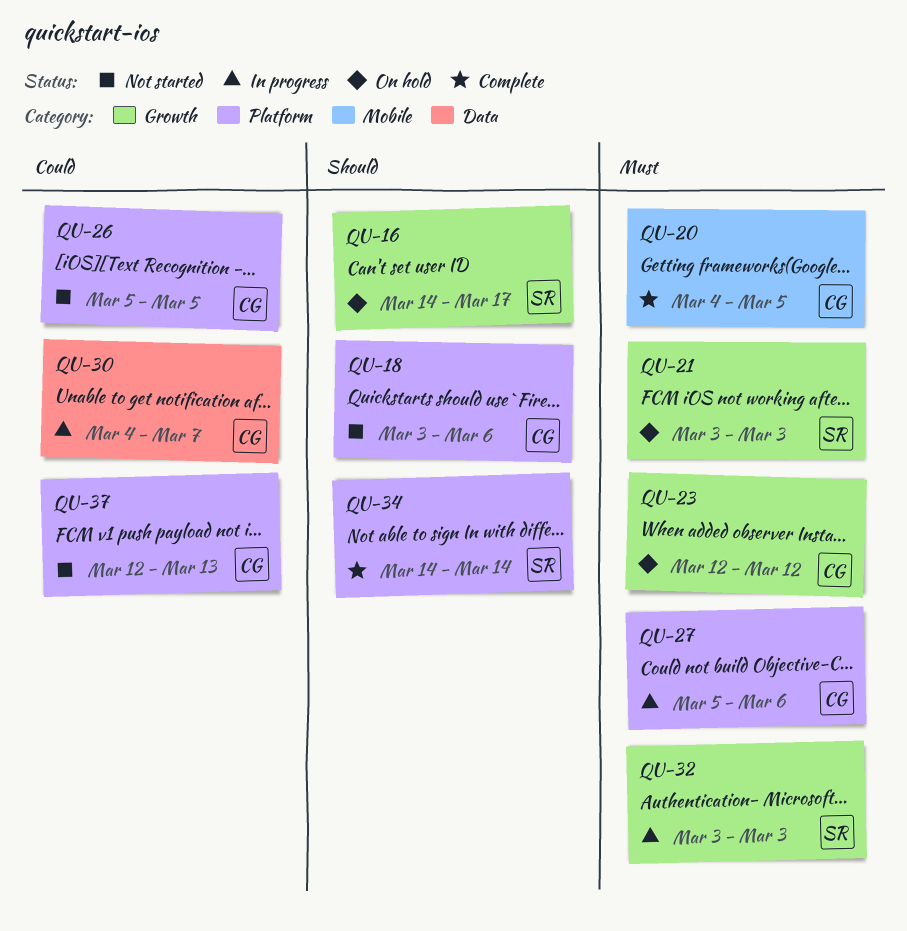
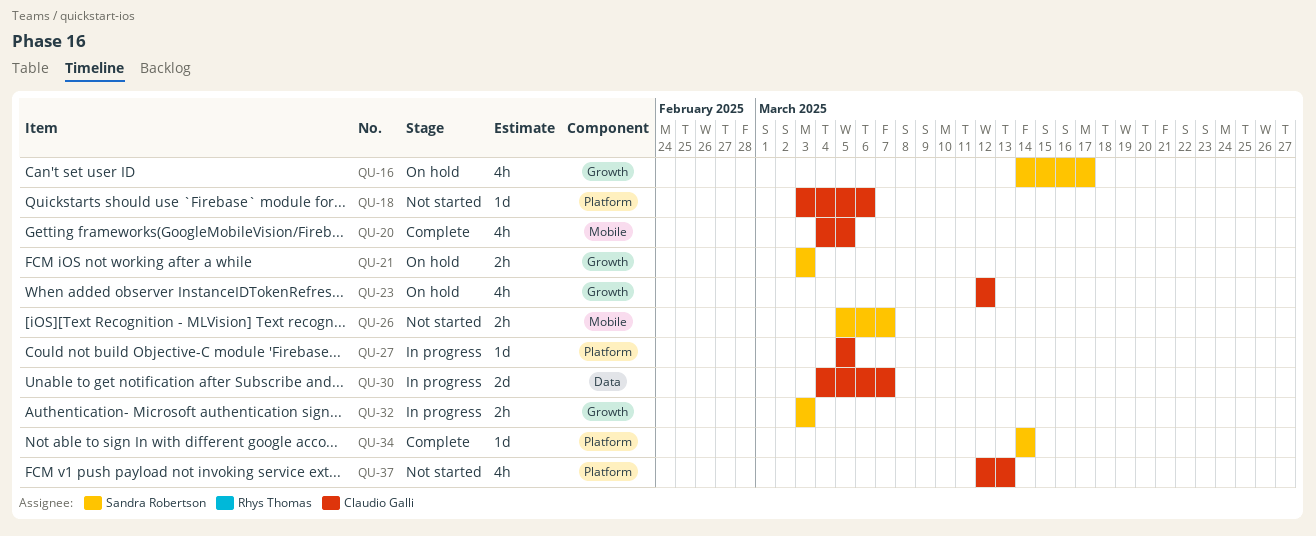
QU-26, owner: Claudio Galli -> Sandra Robertson
QU-26, label: Platform -> Mobile
QU-26, due: Mar 5 -> Mar 7
QU-27, due: Mar 6 -> Mar 5

